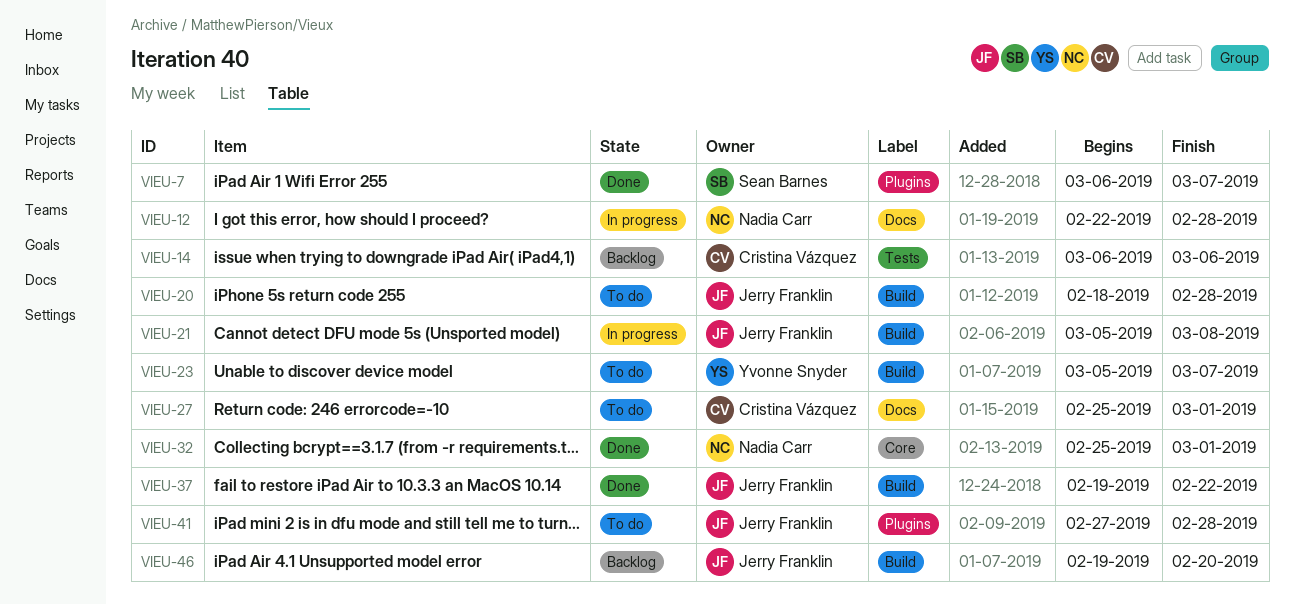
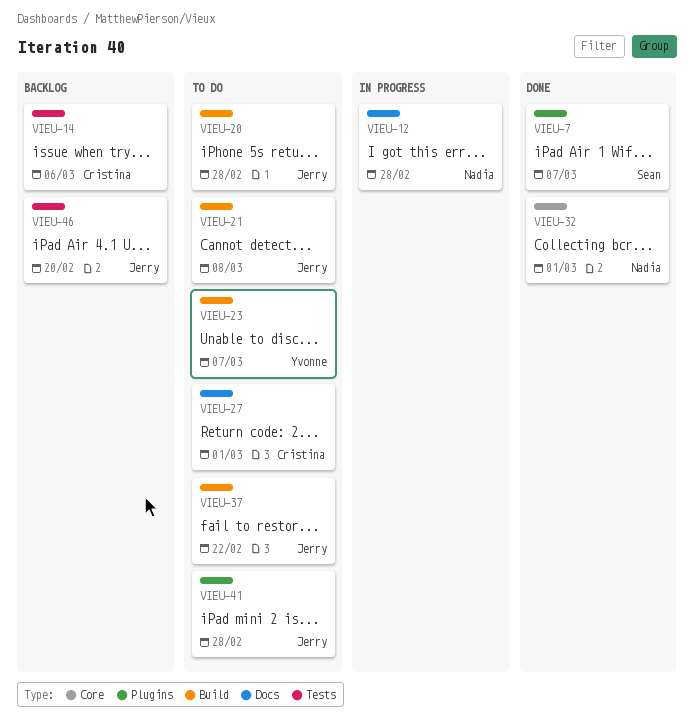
VIEU-21, status: In progress -> To do
VIEU-37, status: Done -> To do
VIEU-46, label: Build -> Tests

